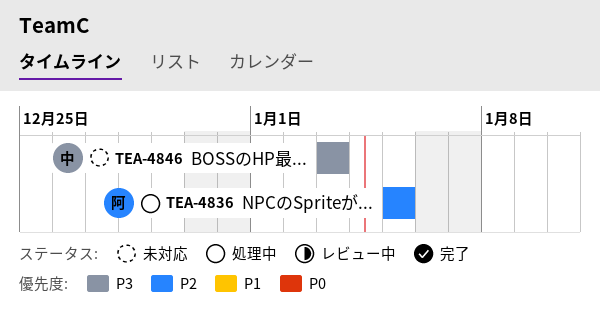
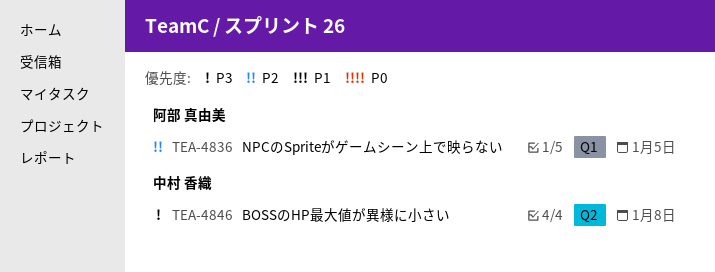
TEA-4846, due: Jan 3 -> Jan 8

